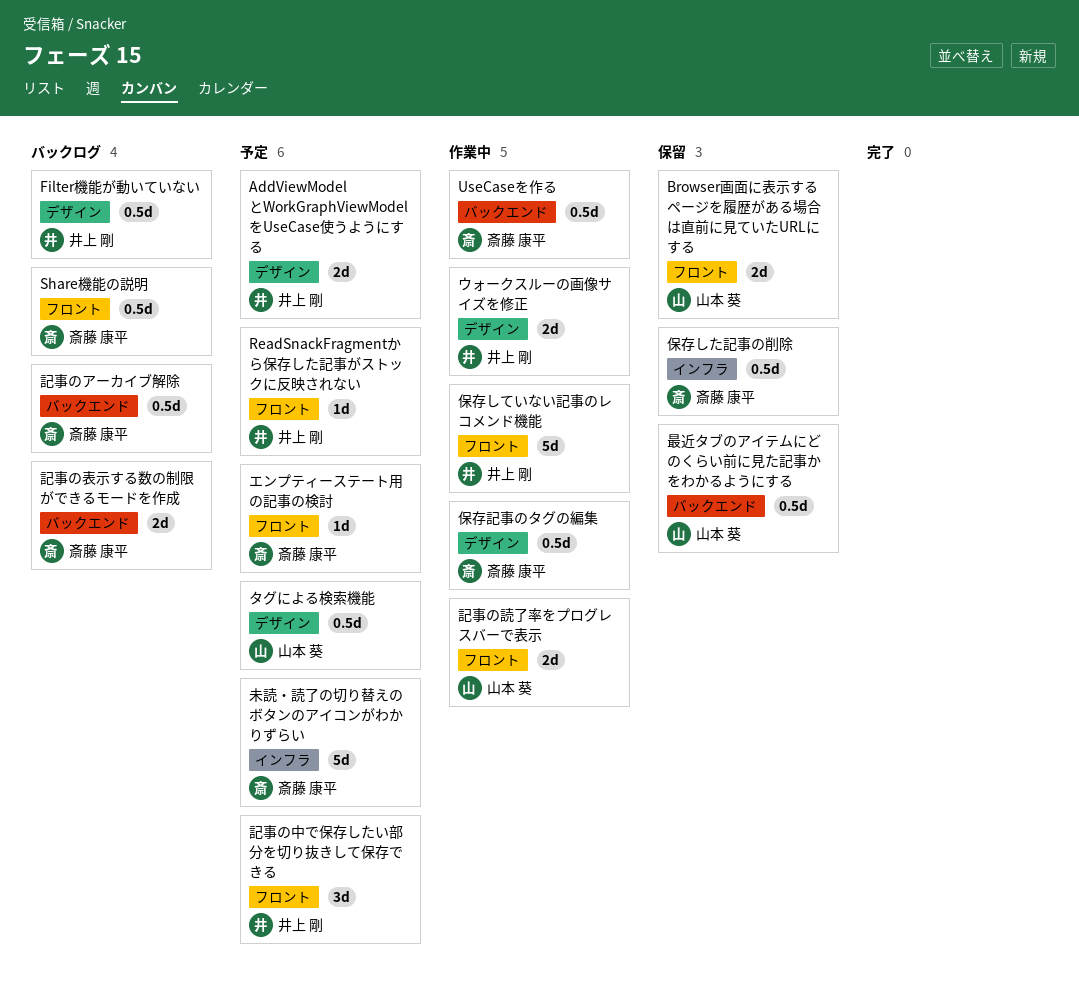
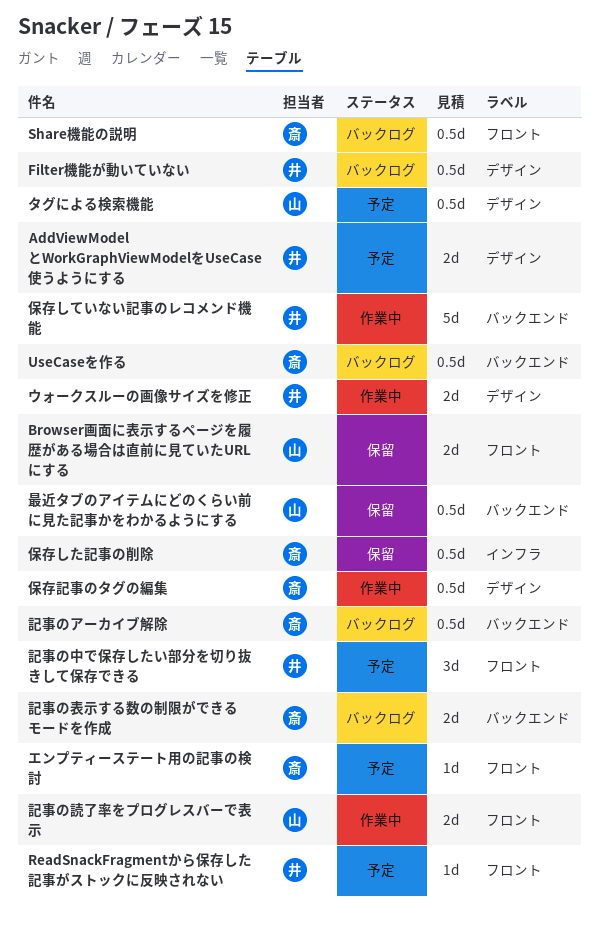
UseCaseを作る, status: 作業中 -> バックログ
保存していない記事のレコメンド機能, label: フロント -> バックエンド
未読・読了の切り替えのボタンのアイコンがわかりずらい: present -> none

